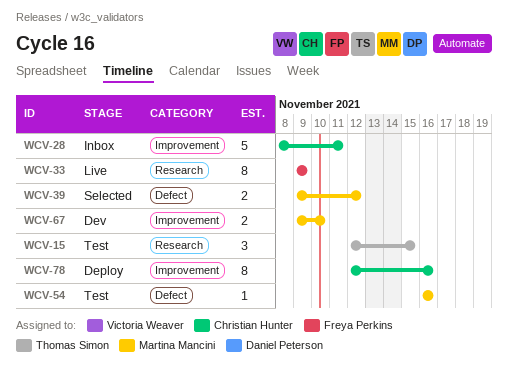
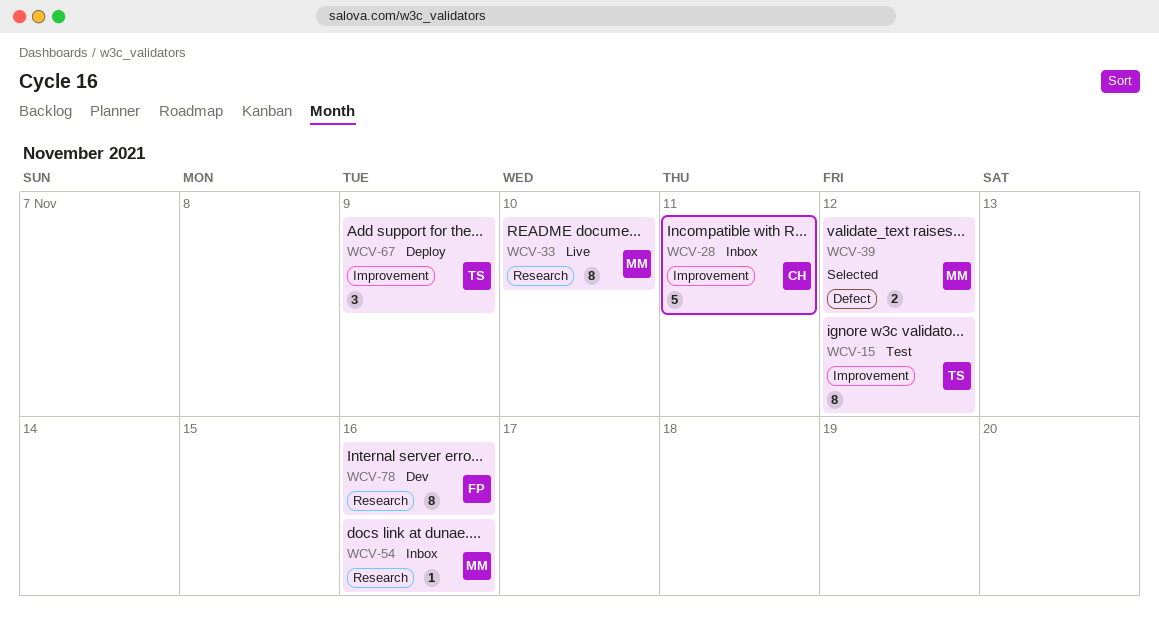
WCV-15, label: Research -> Improvement
WCV-15, estimate: 3 -> 8
WCV-15, due: Nov 15 -> Nov 12
WCV-33, owner: Freya Perkins -> Martina Mancini
WCV-33, due: Nov 9 -> Nov 10
WCV-54, status: Test -> Inbox
WCV-54, label: Defect -> Research
WCV-67, status: Dev -> Deploy
WCV-67, owner: Martina Mancini -> Thomas Simon
WCV-67, estimate: 2 -> 3
WCV-67, due: Nov 10 -> Nov 9
WCV-78, status: Deploy -> Dev
WCV-78, owner: Christian Hunter -> Freya Perkins
WCV-78, label: Improvement -> Research

